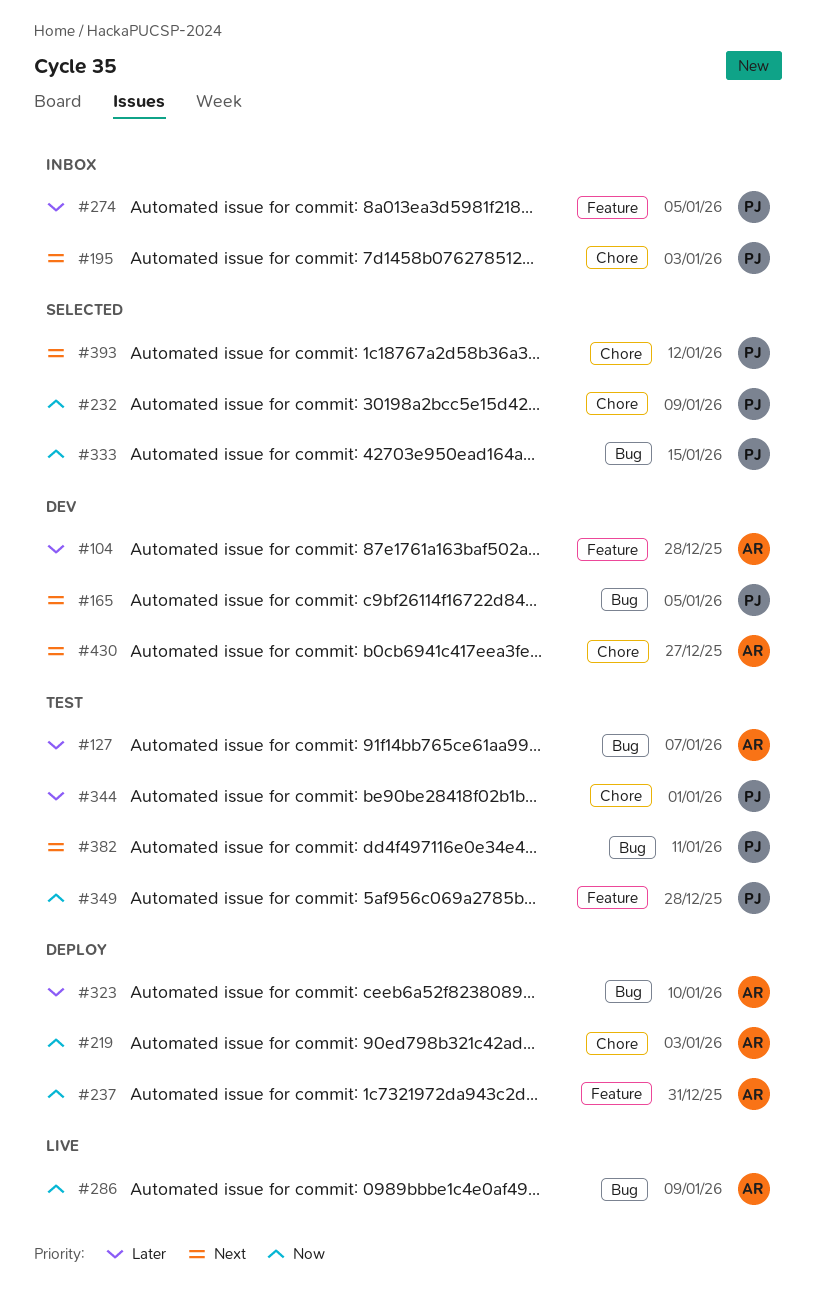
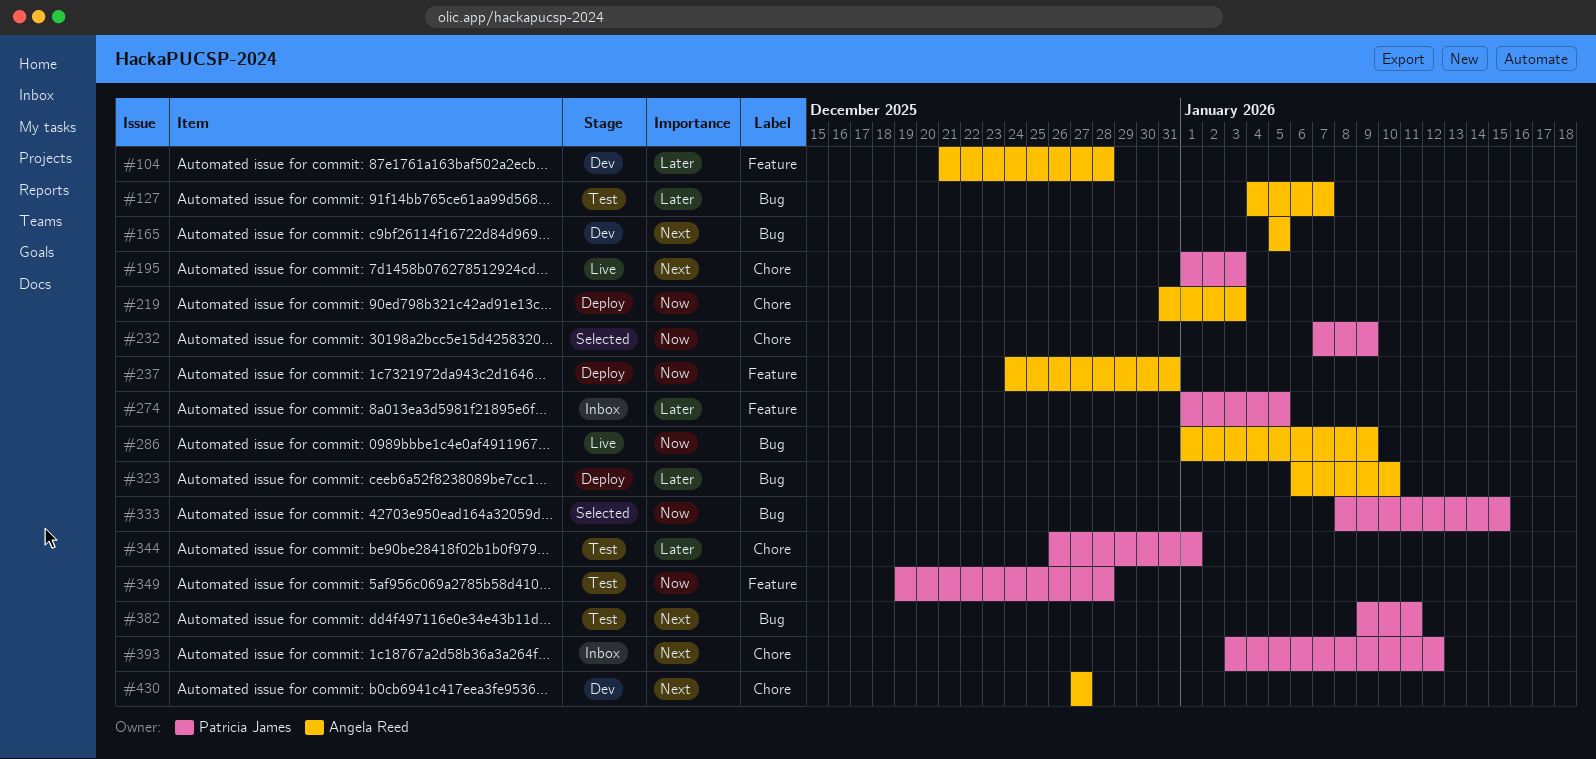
#165, owner: Patricia James -> Angela Reed
#195, status: Inbox -> Live
#393, status: Selected -> Inbox

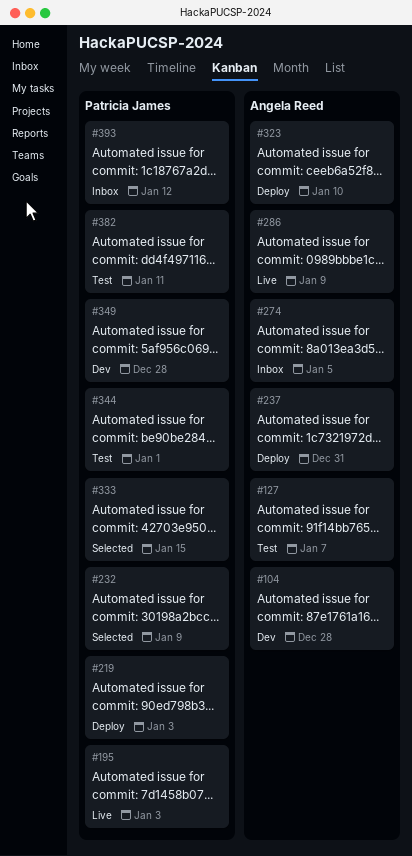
#165: present -> none
#219, owner: Angela Reed -> Patricia James
#274, owner: Patricia James -> Angela Reed
#349, status: Test -> Dev
#430: present -> none

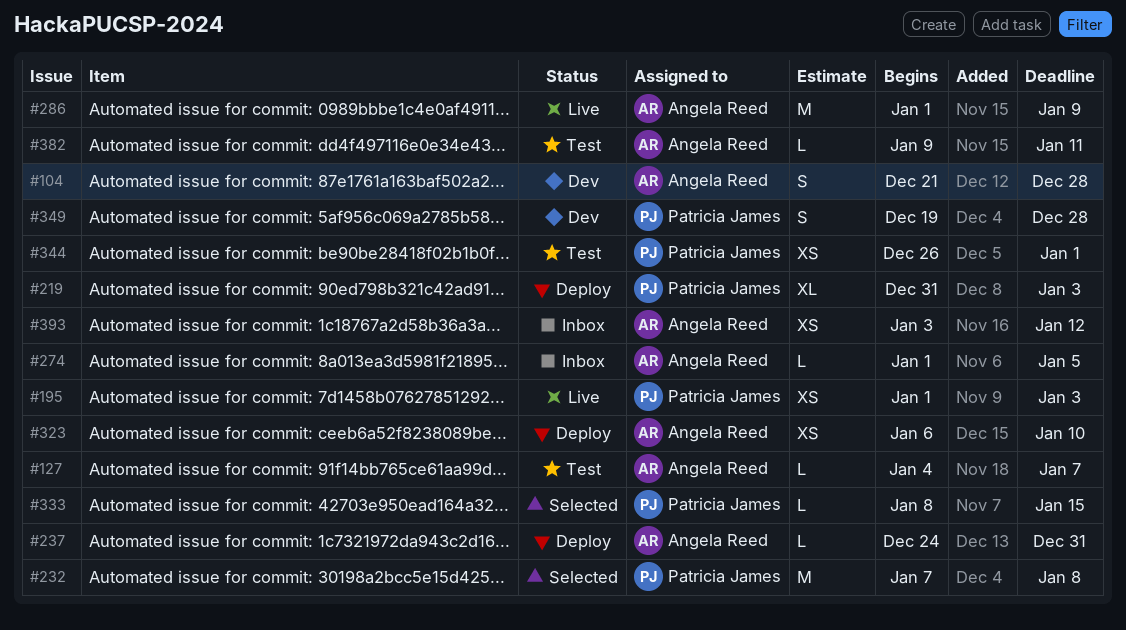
#232, due: Jan 9 -> Jan 8
#382, owner: Patricia James -> Angela Reed
#393, owner: Patricia James -> Angela Reed

